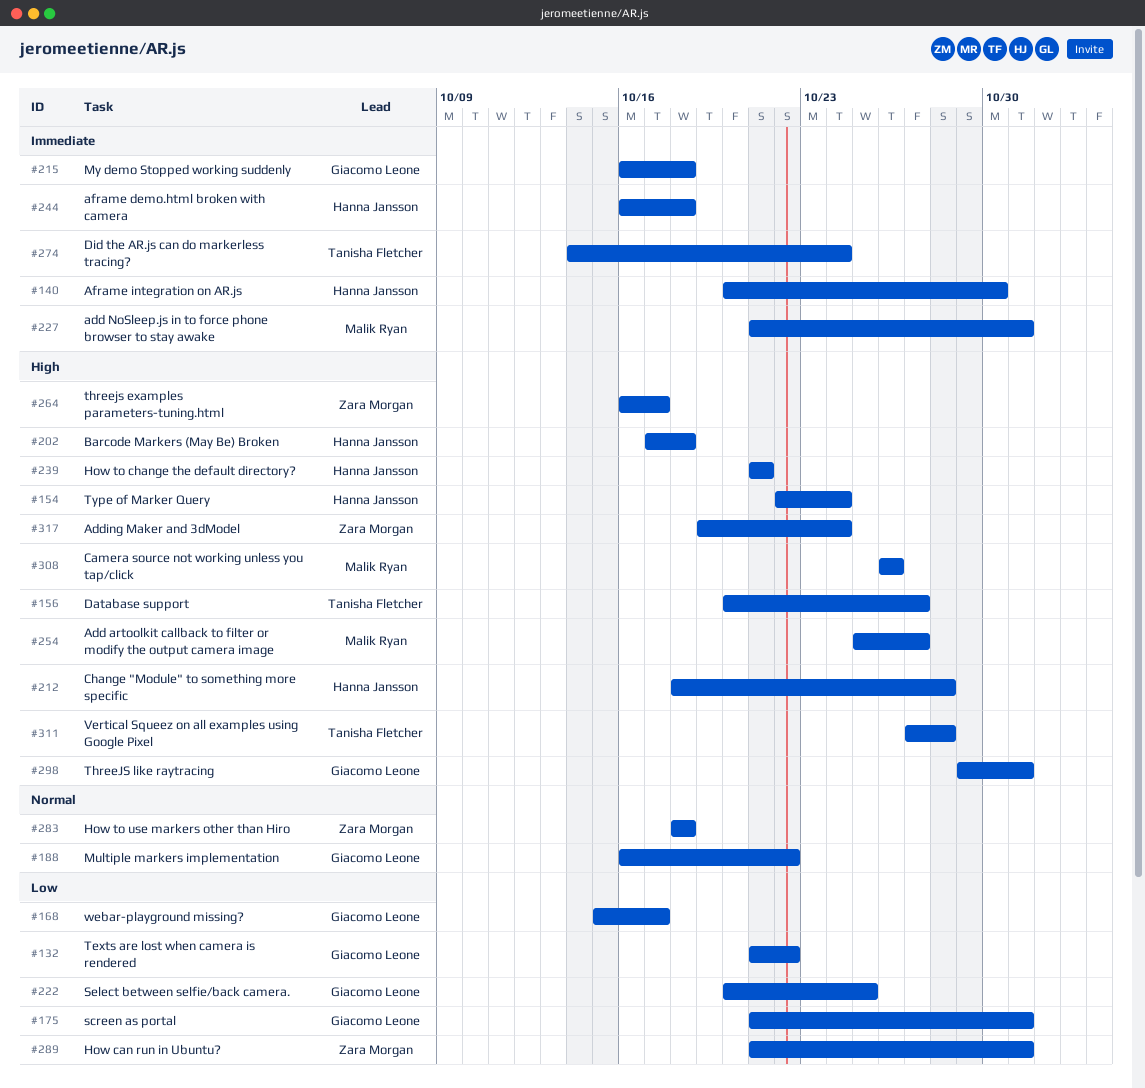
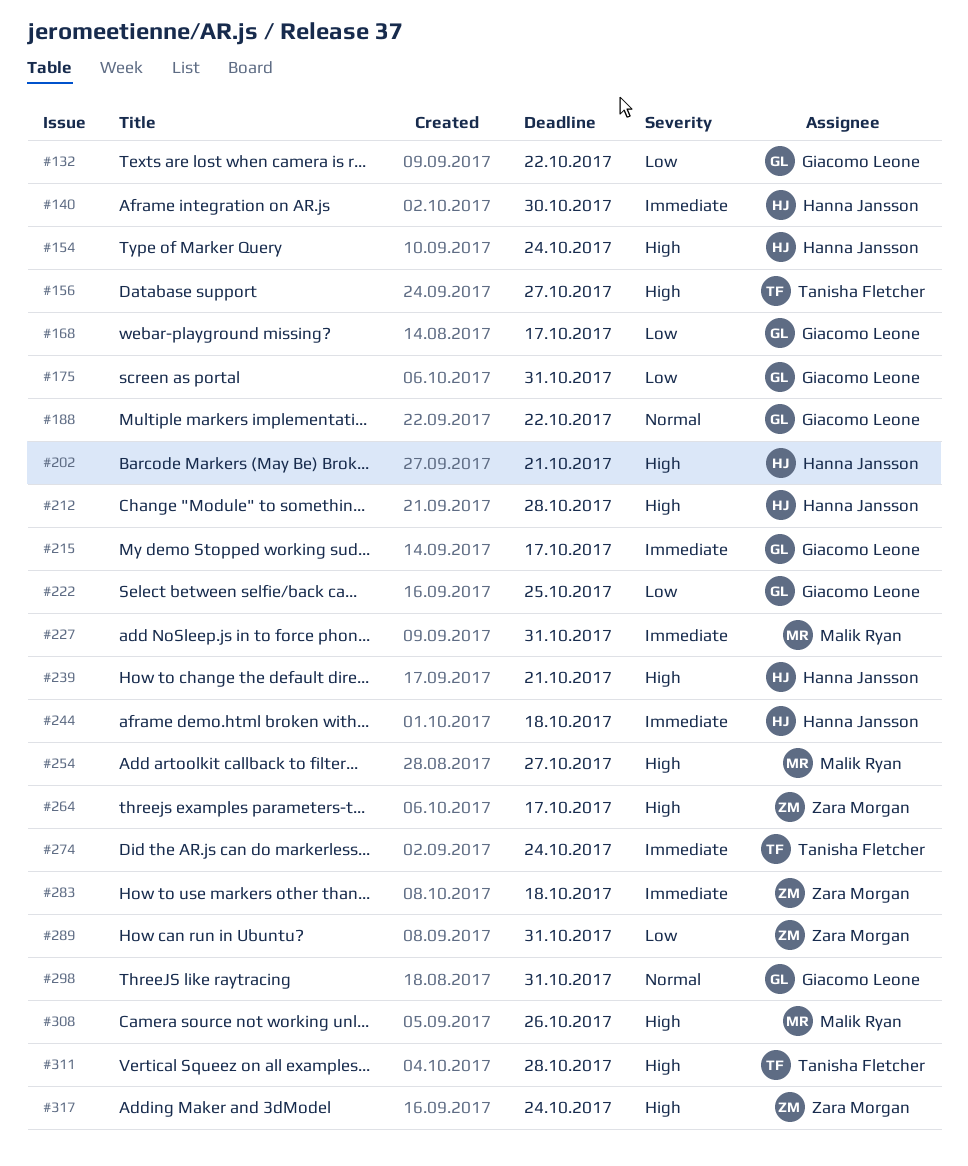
#202, due: Oct 18 -> Oct 21
#215, due: Oct 18 -> Oct 17
#283, priority: Normal -> Immediate
#298, priority: High -> Normal

